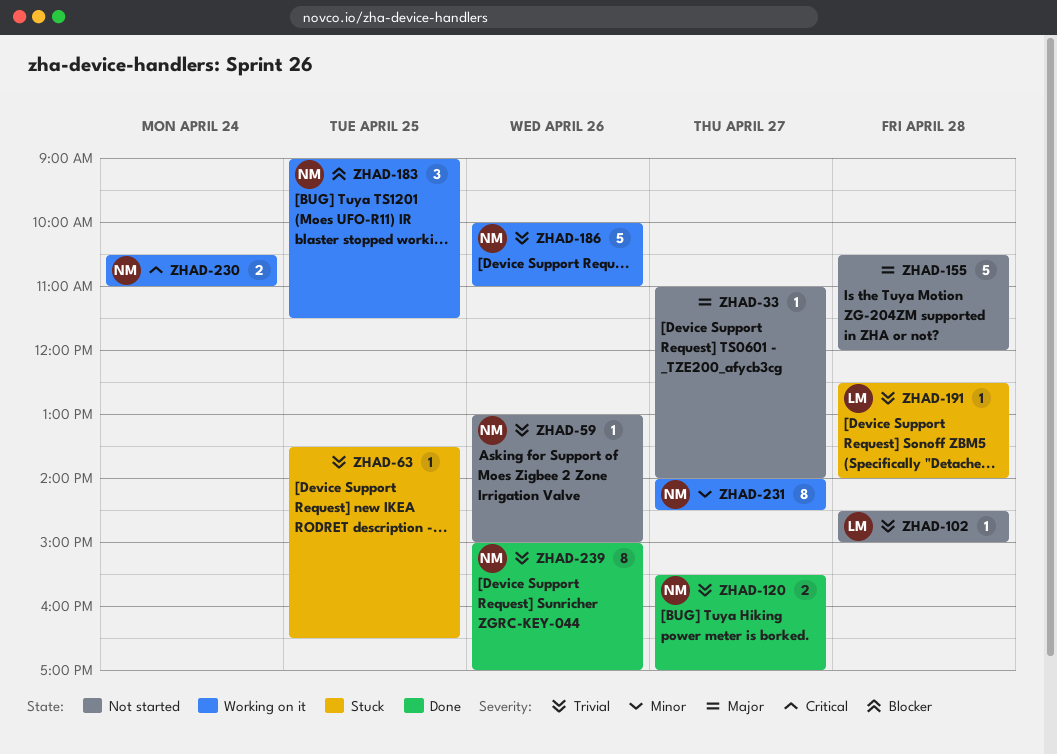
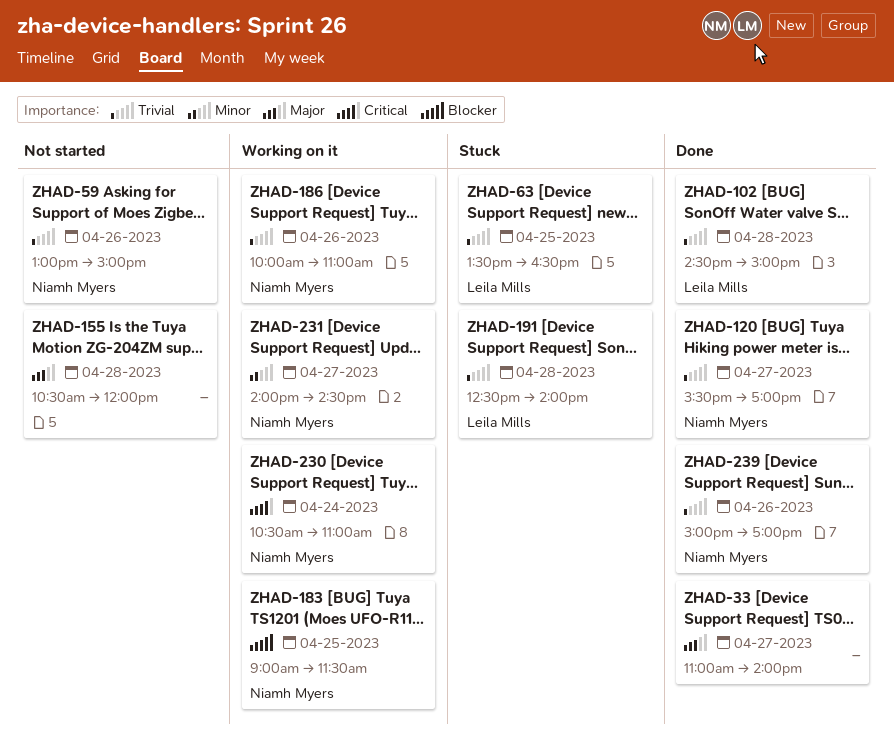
ZHAD-33, status: Not started -> Done
ZHAD-63, owner: none -> Leila Mills
ZHAD-102, status: Not started -> Done

